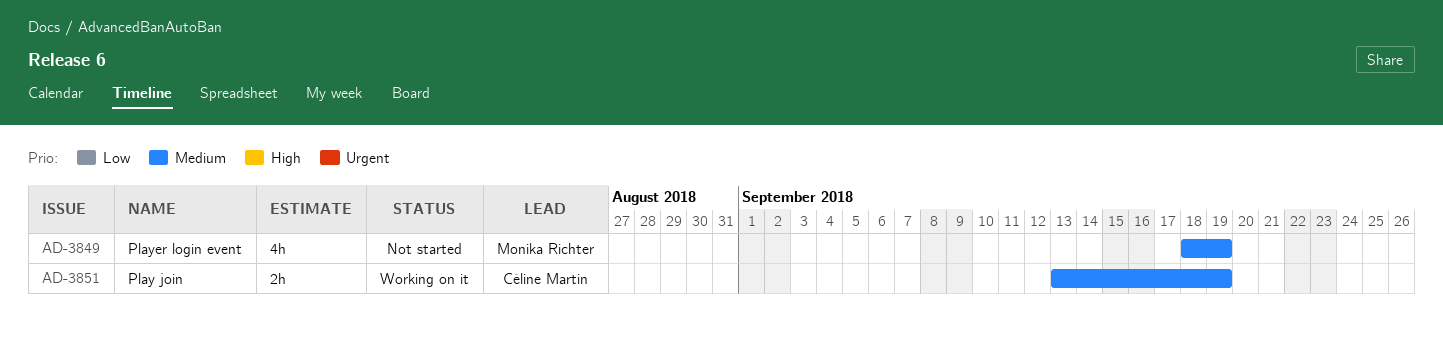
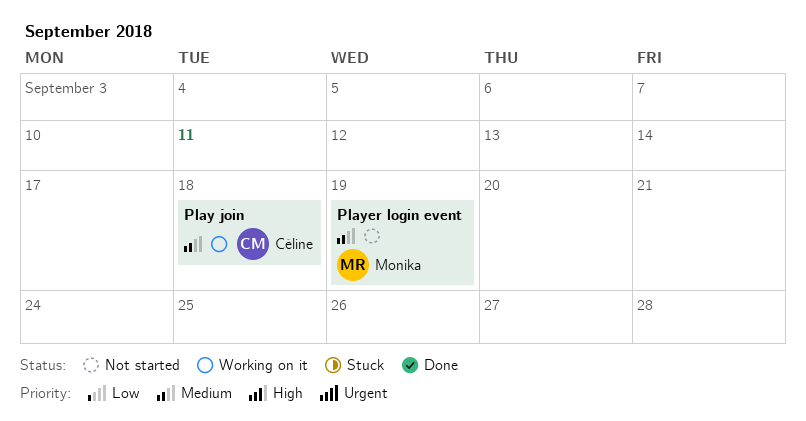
Play join, due: Sep 19 -> Sep 18

